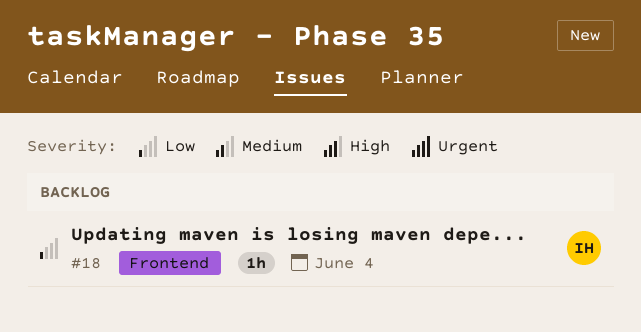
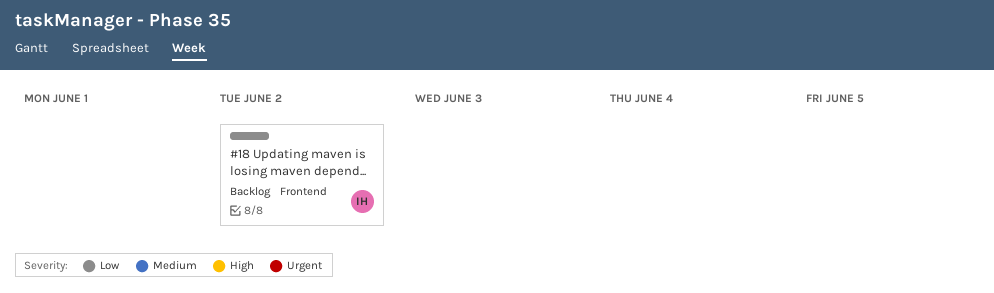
#18, due: Jun 4 -> Jun 2

